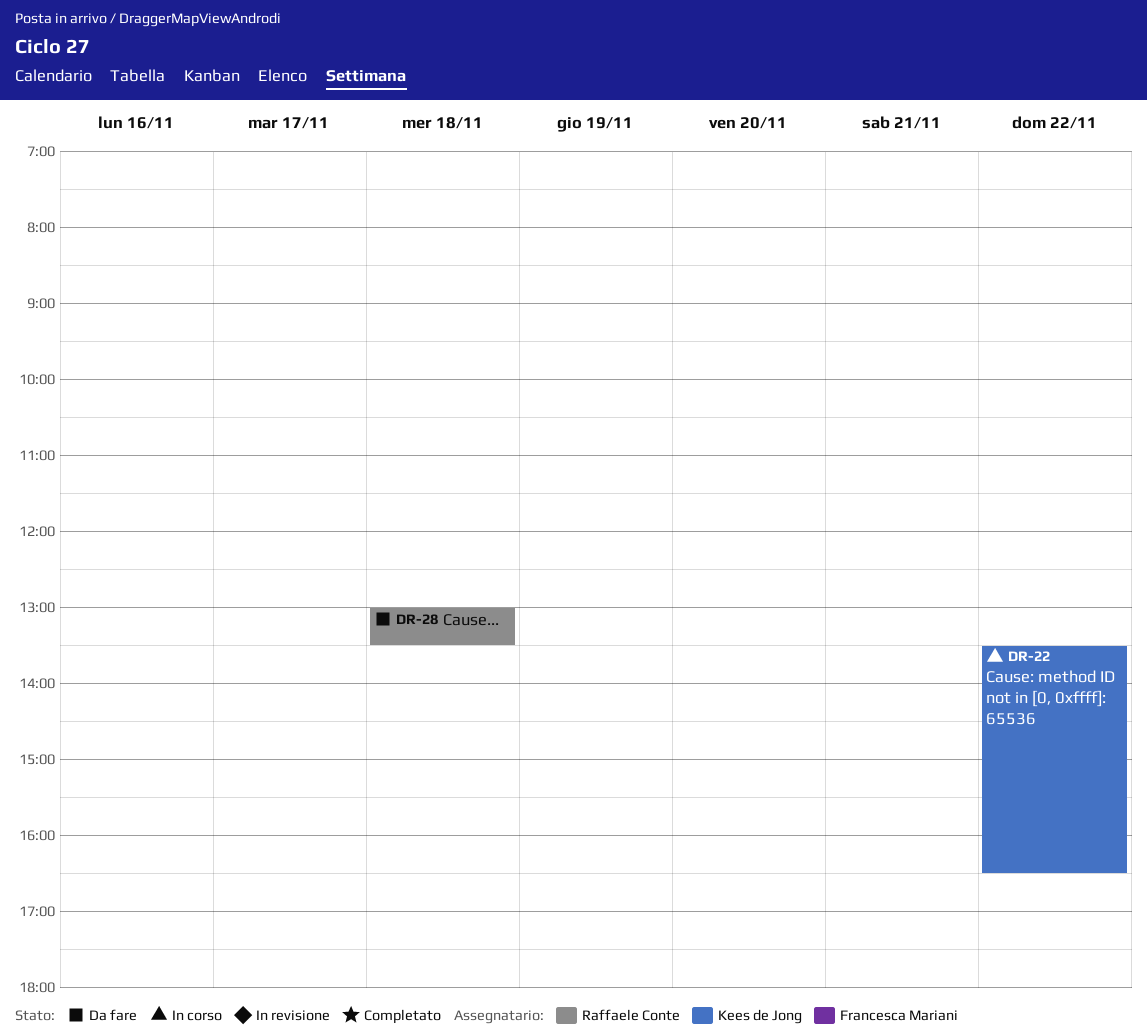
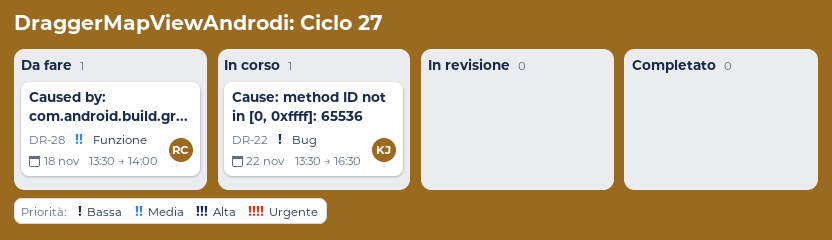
DR-28, begins: 13:00 -> 13:30
DR-28, ends: 13:30 -> 14:00

